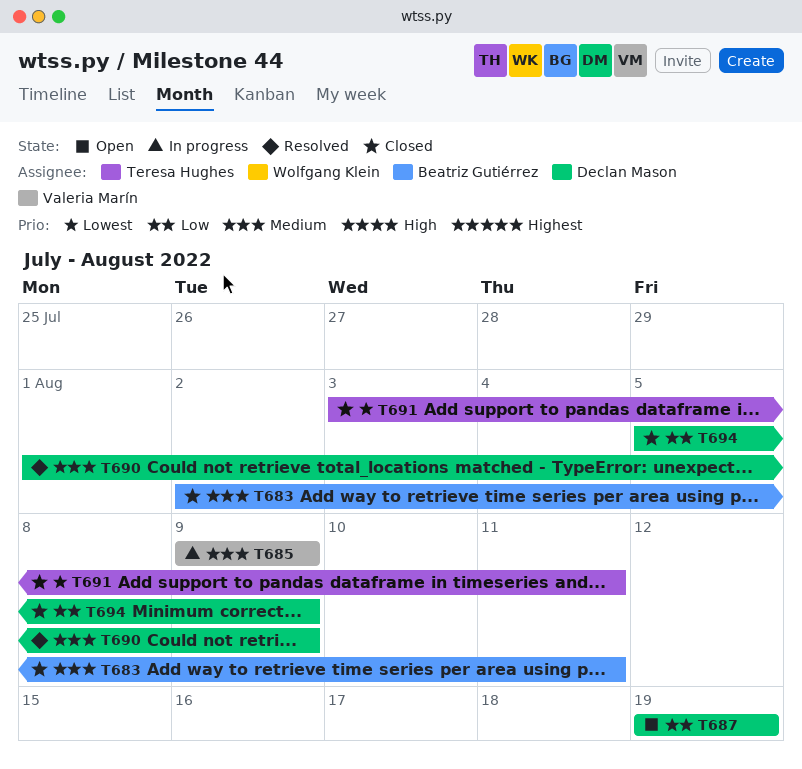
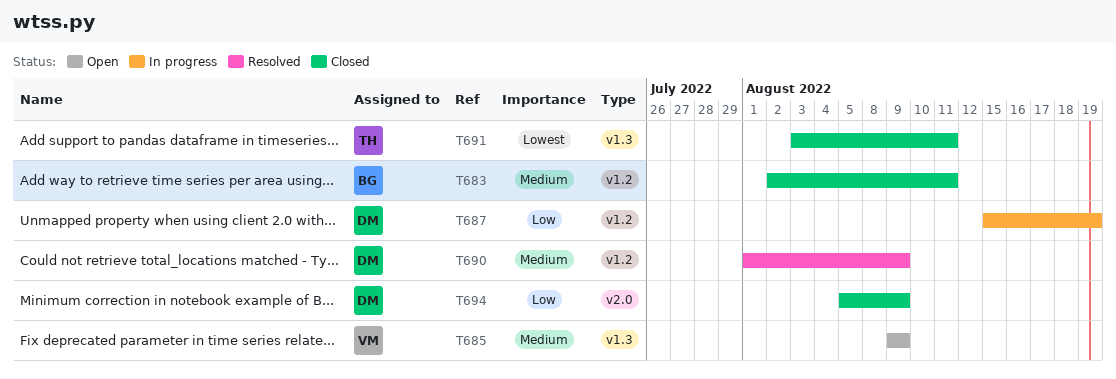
T685, status: In progress -> Open
T687, status: Open -> In progress
T687, start: Aug 19 -> Aug 15

